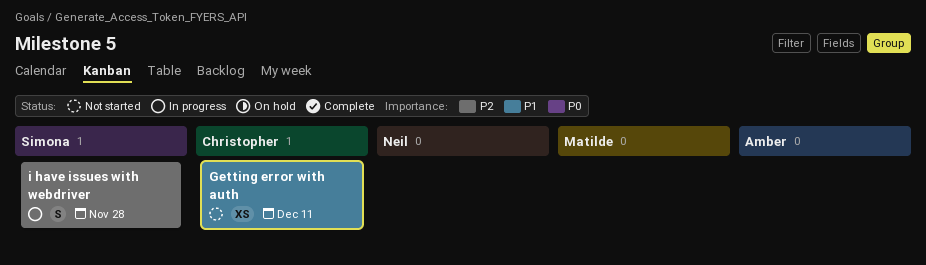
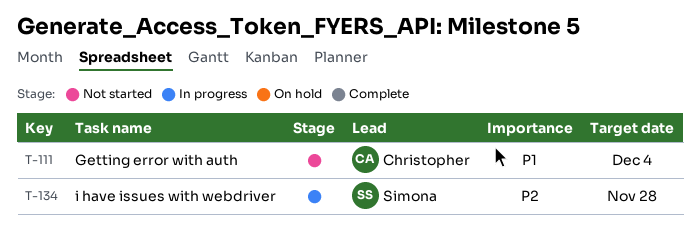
Getting error with auth, due: Dec 11 -> Dec 4

